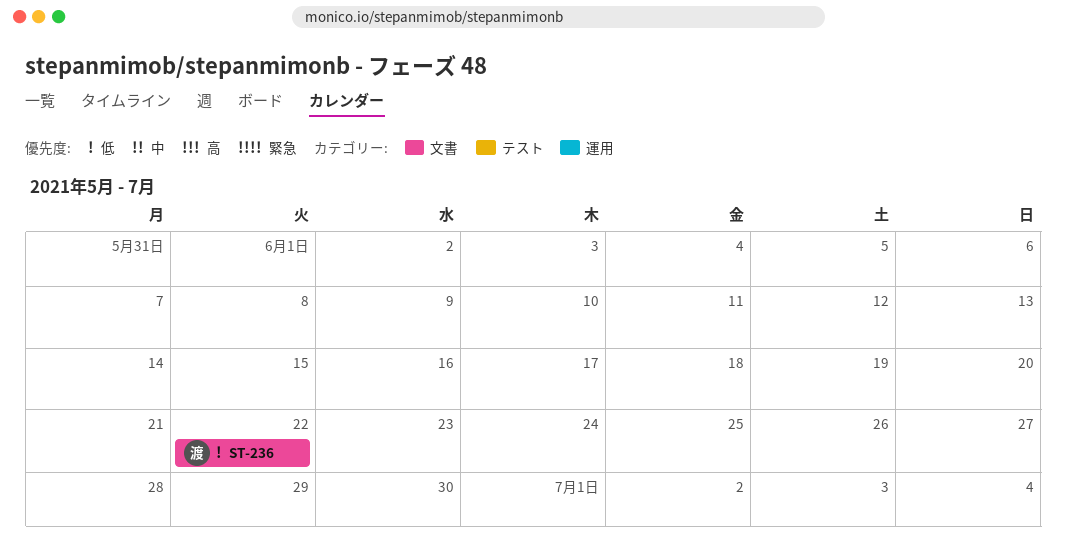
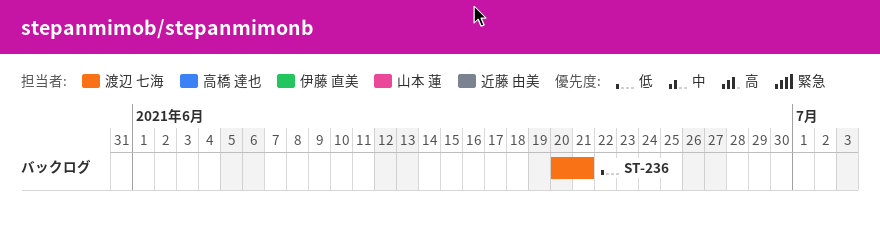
ST-236, start: Jun 22 -> Jun 20
ST-236, due: Jun 22 -> Jun 21

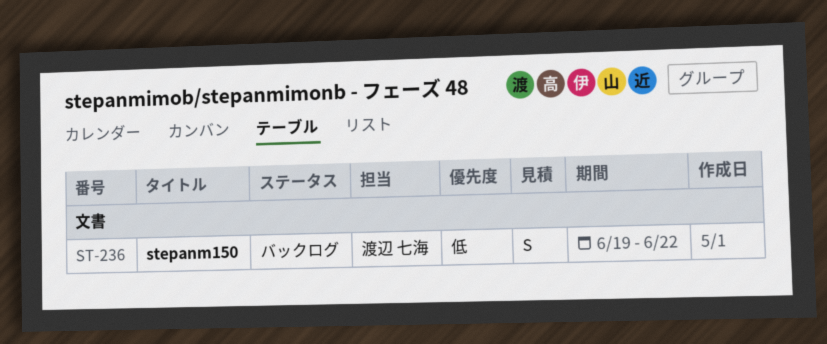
ST-236, start: Jun 20 -> Jun 19
ST-236, due: Jun 21 -> Jun 22

